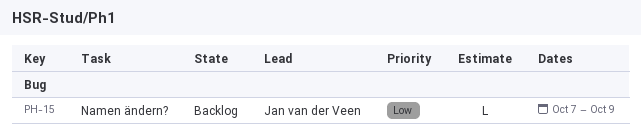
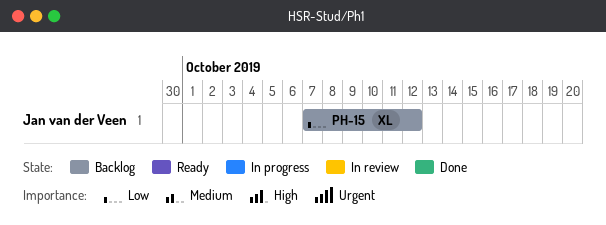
PH-15, estimate: L -> XL
PH-15, due: Oct 9 -> Oct 12

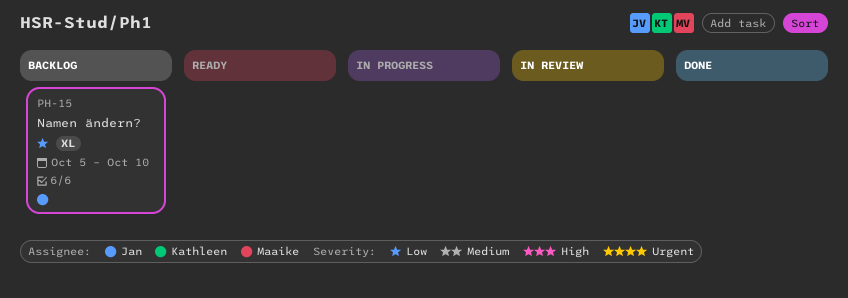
PH-15, start: Oct 7 -> Oct 5
PH-15, due: Oct 12 -> Oct 10

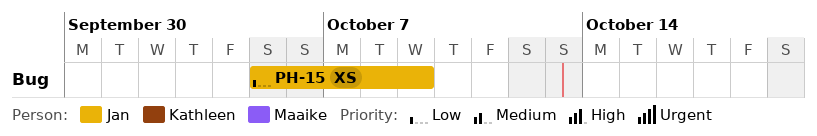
PH-15, estimate: XL -> XS
PH-15, due: Oct 10 -> Oct 9

